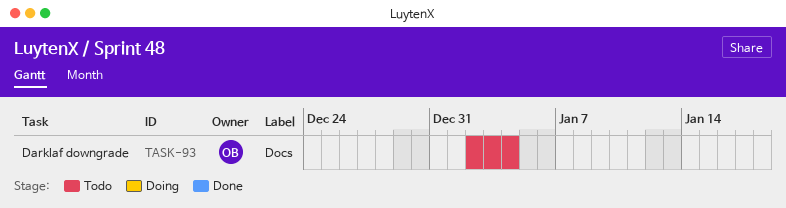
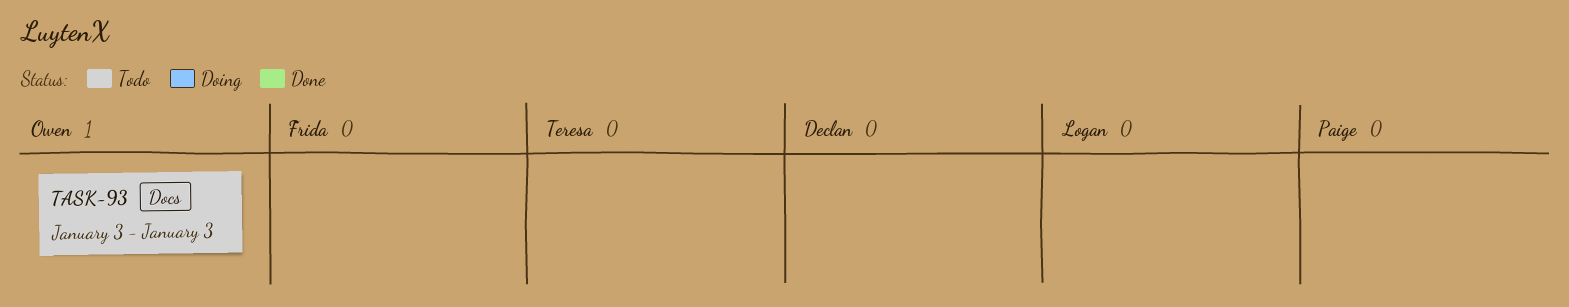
TASK-93, start: Jan 2 -> Jan 3
TASK-93, due: Jan 4 -> Jan 3

